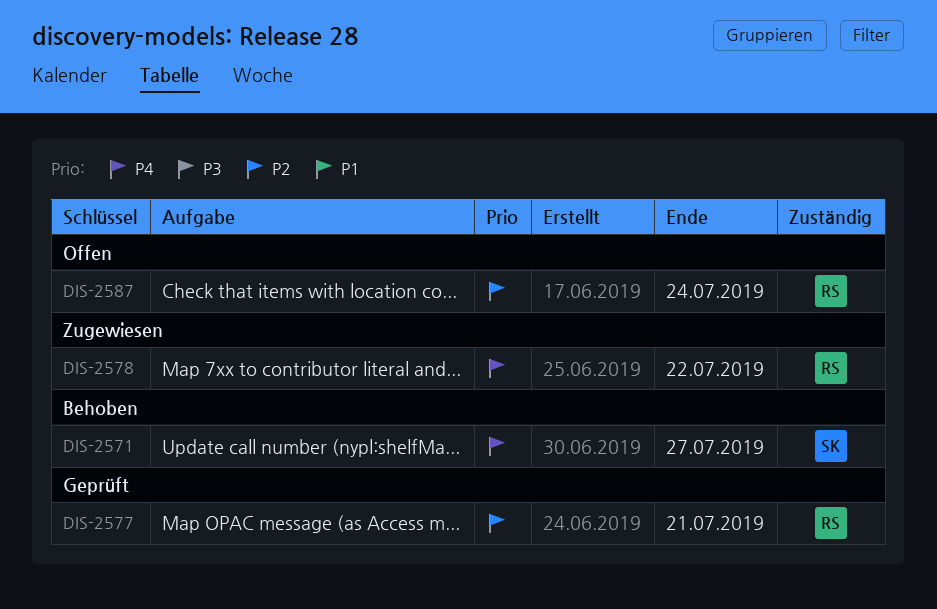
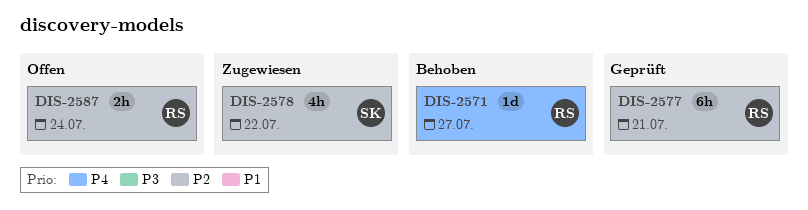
DIS-2571, owner: SK -> RS
DIS-2578, owner: RS -> SK
DIS-2578, priority: P4 -> P2

